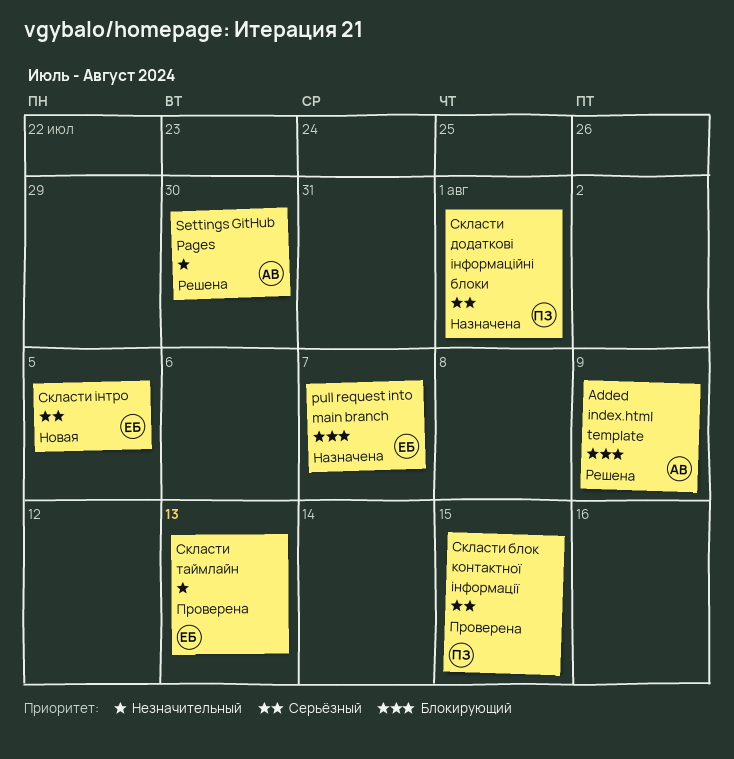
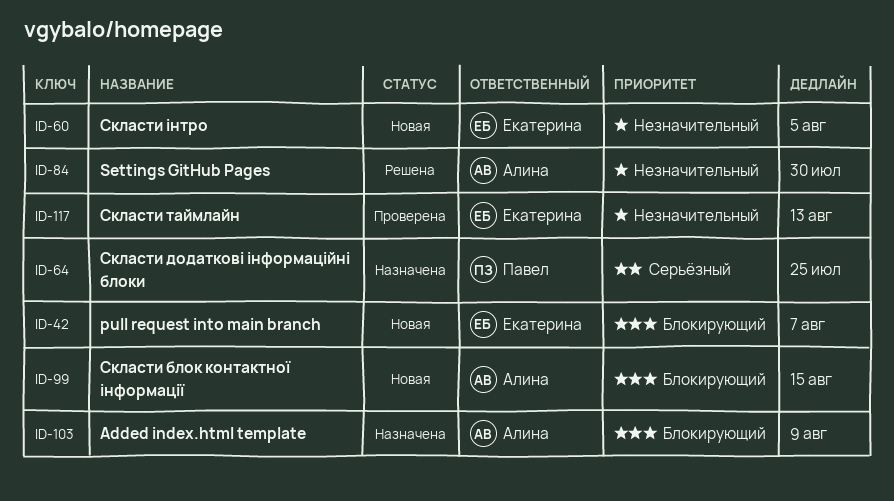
Added index.html template, status: Решена -> Назначена
pull request into main branch, status: Назначена -> Новая
Скласти блок контактної інформації, status: Проверена -> Новая
Скласти блок контактної інформації, owner: Павел -> Алина
Скласти блок контактної інформації, priority: Серьёзный -> Блокирующий
Скласти додаткові інформаційні блоки, due: Aug 1 -> Jul 25
Скласти інтро, priority: Серьёзный -> Незначительный

